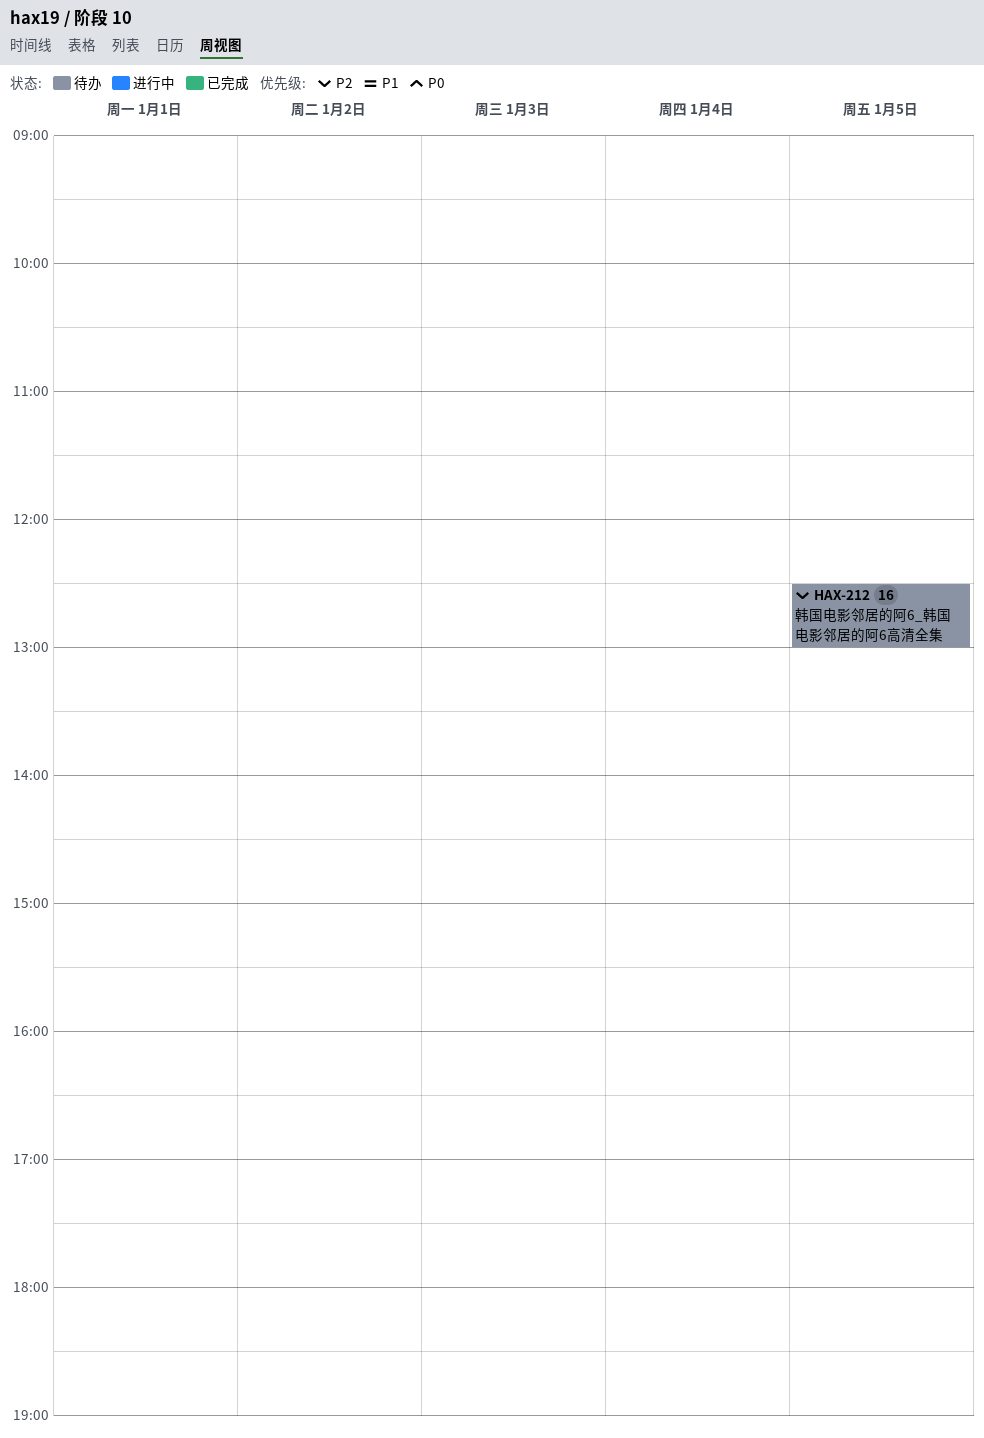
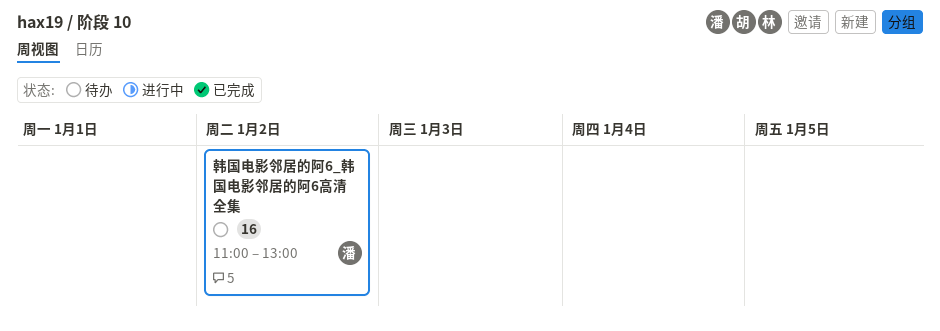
韩国电影邻居的阿6_韩国电影邻居的阿6高清全集, day: Jan 5 -> Jan 2
韩国电影邻居的阿6_韩国电影邻居的阿6高清全集, begins: 12:30 -> 11:00

